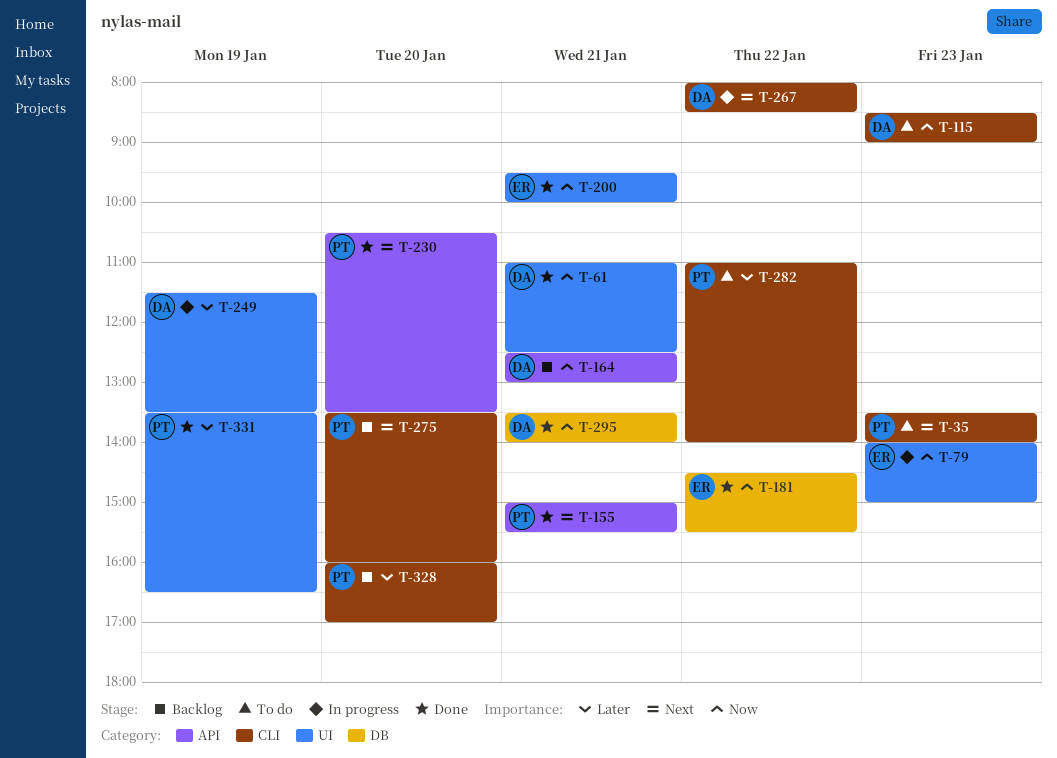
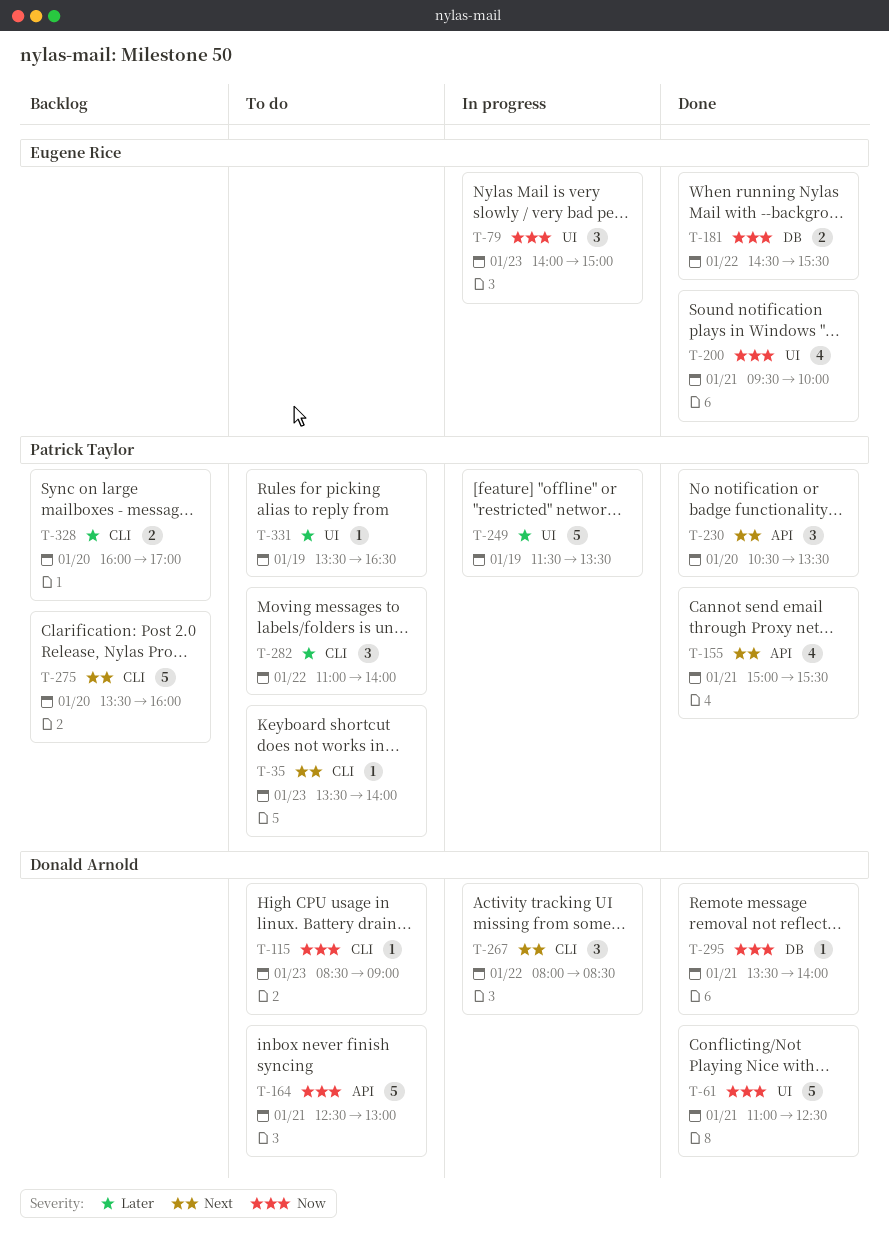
T-164, status: Backlog -> To do
T-249, owner: Donald Arnold -> Patrick Taylor
T-331, status: Done -> To do

